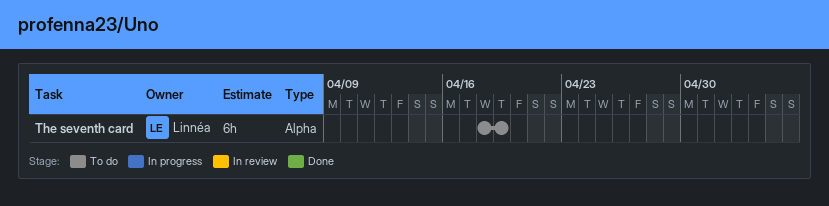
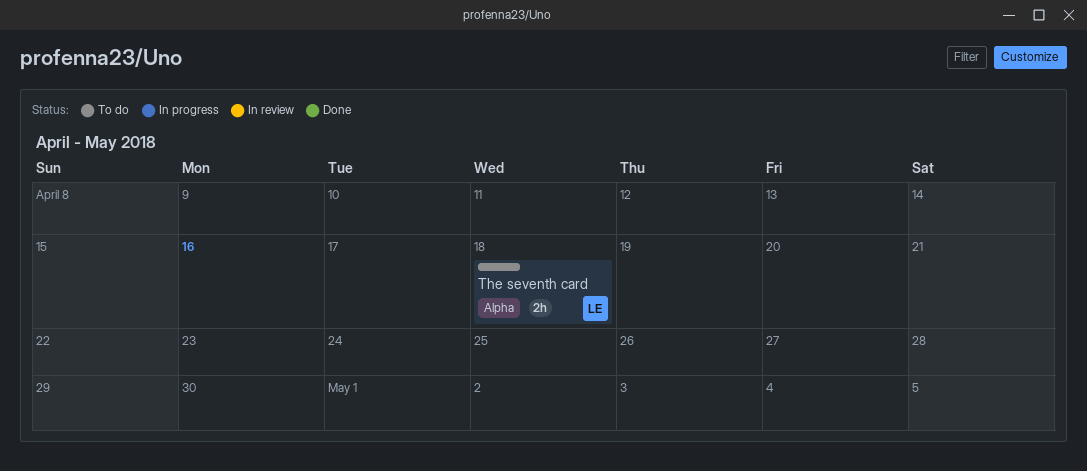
The seventh card, estimate: 6h -> 2h
The seventh card, due: Apr 19 -> Apr 18

